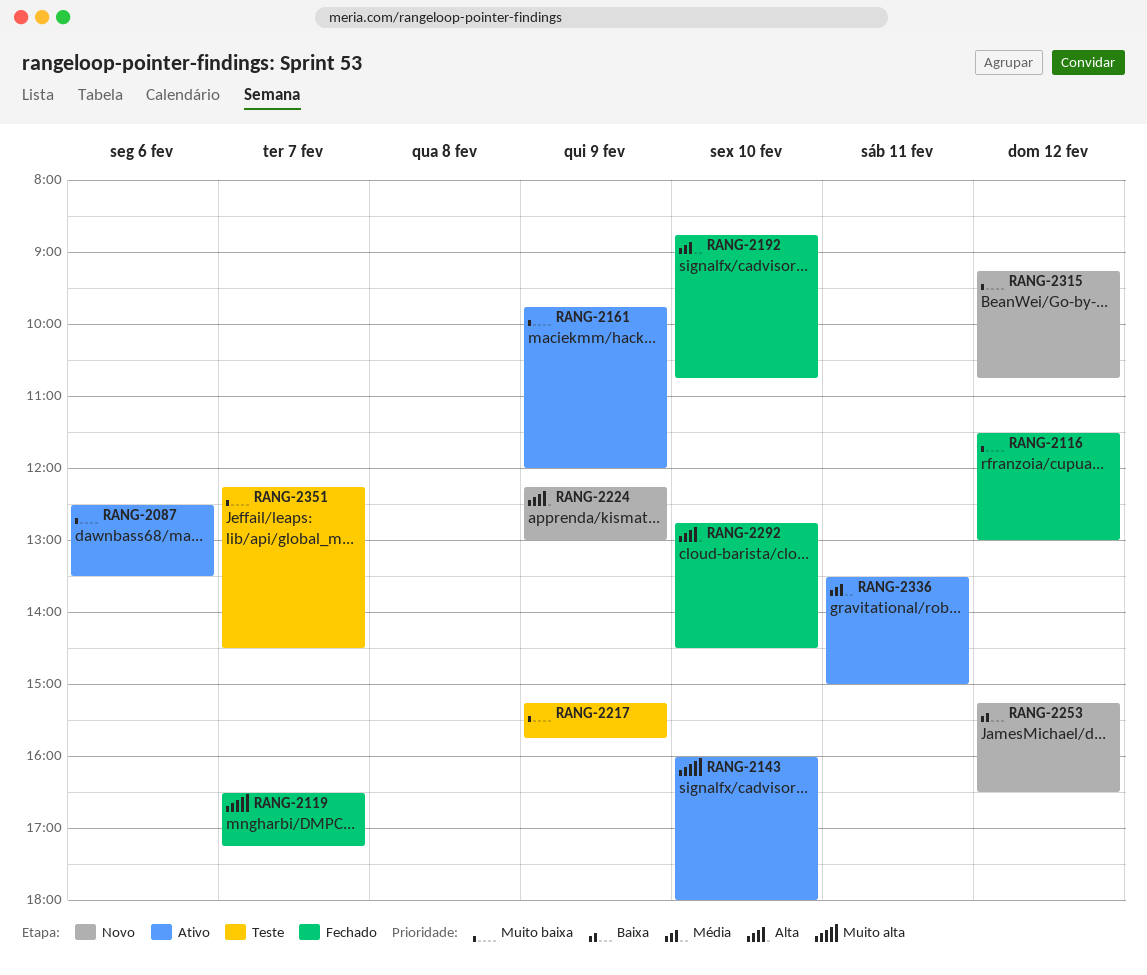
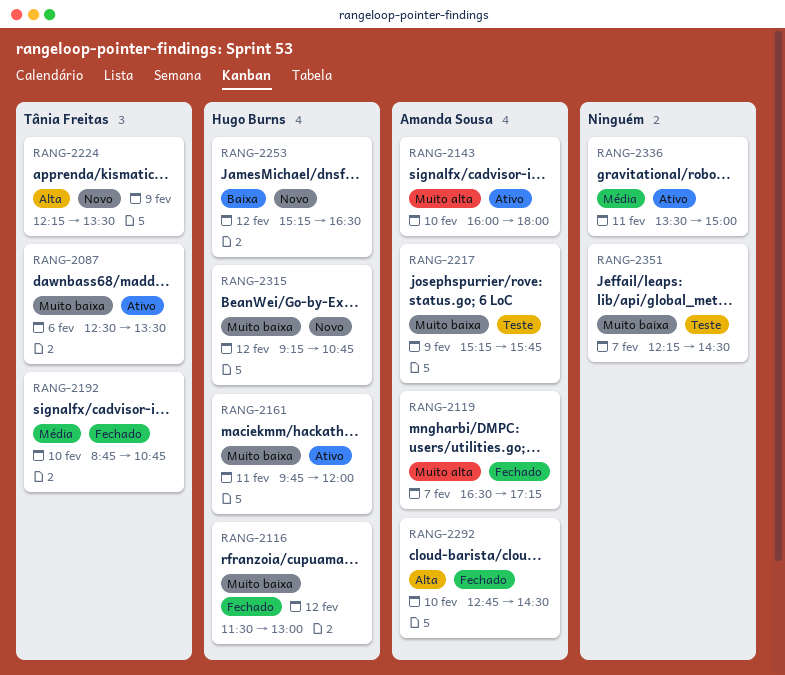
RANG-2161, day: Feb 9 -> Feb 11
RANG-2224, ends: 13:00 -> 13:30

